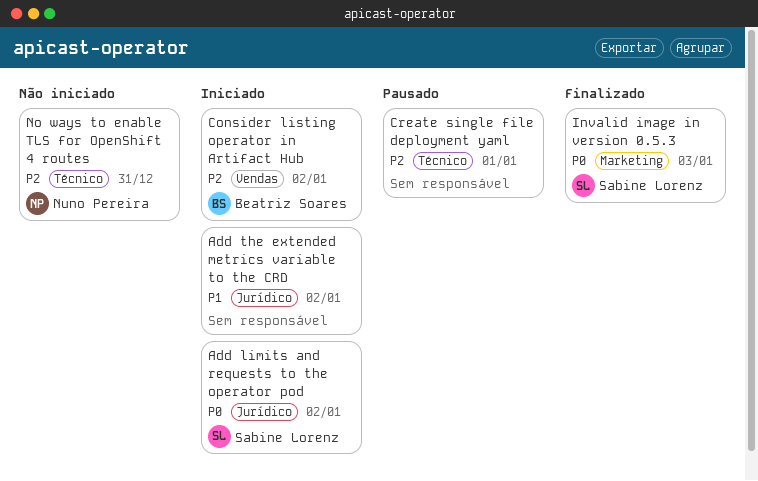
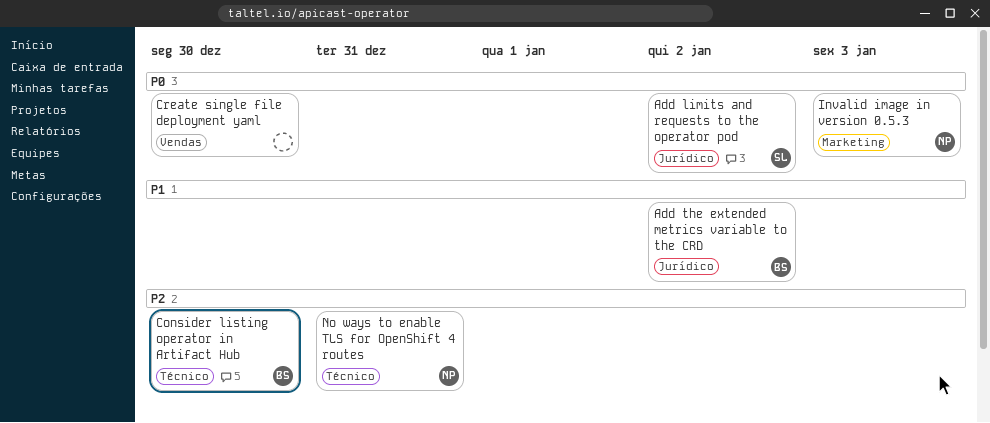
Add the extended metrics variable to the CRD, owner: none -> Beatriz Soares
Consider listing operator in Artifact Hub, label: Vendas -> Técnico
Consider listing operator in Artifact Hub, due: Jan 2 -> Dec 30
Create single file deployment yaml, priority: P2 -> P0
Create single file deployment yaml, label: Técnico -> Vendas
Create single file deployment yaml, due: Jan 1 -> Dec 30
Invalid image in version 0.5.3, owner: Sabine Lorenz -> Nuno Pereira

